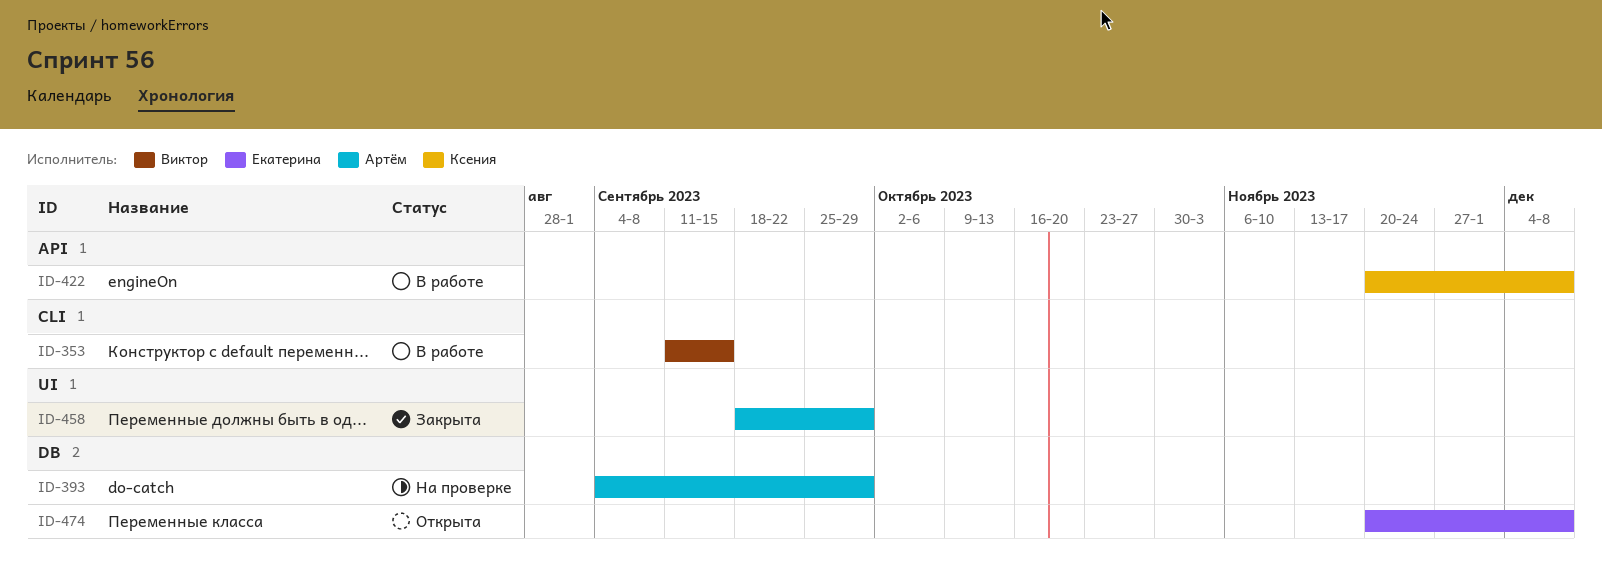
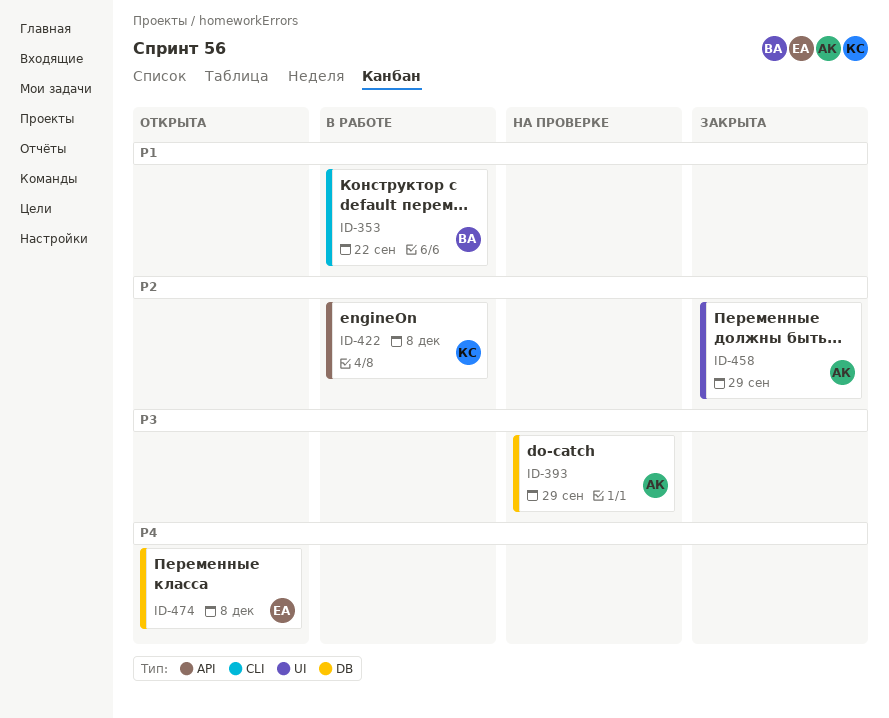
ID-353, due: Sep 15 -> Sep 22

